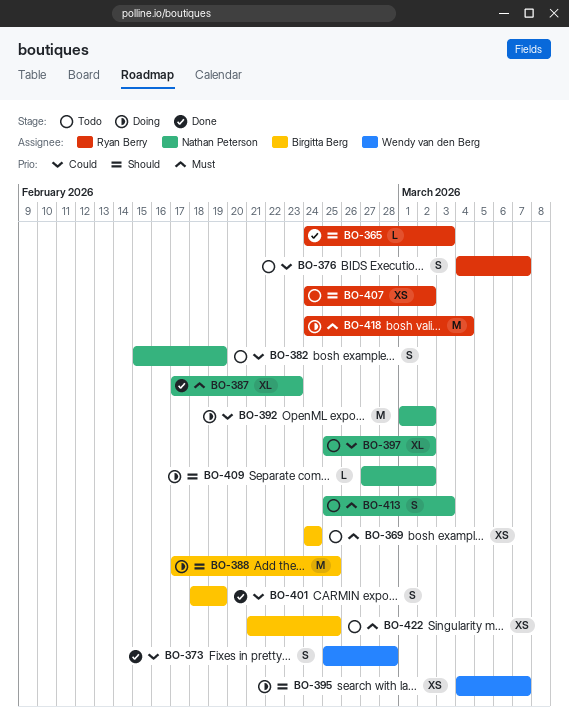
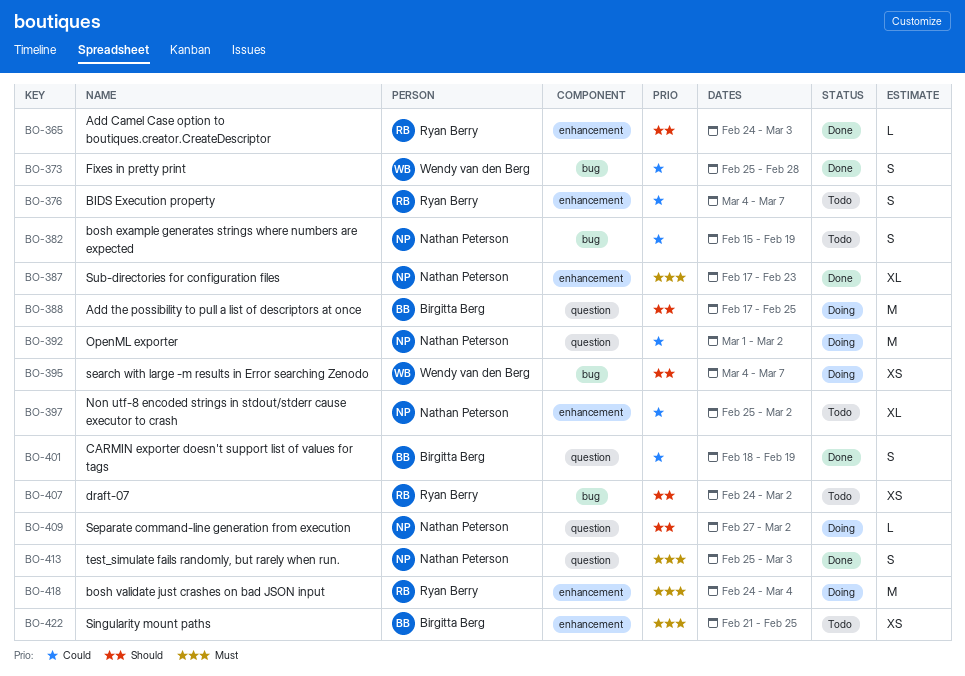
BO-369: present -> none
BO-413, status: Todo -> Done

